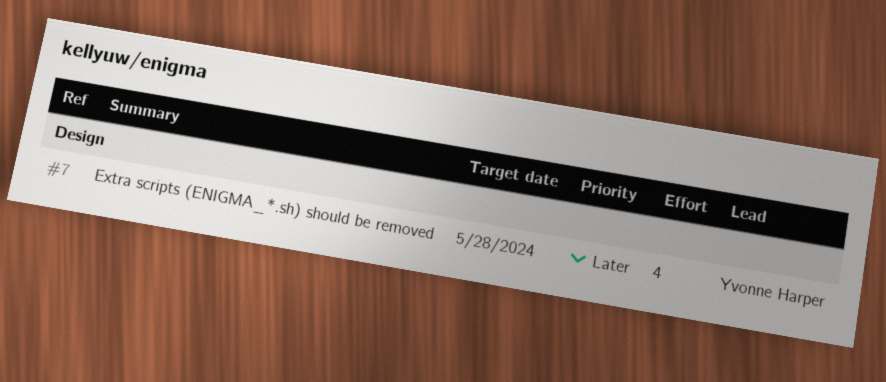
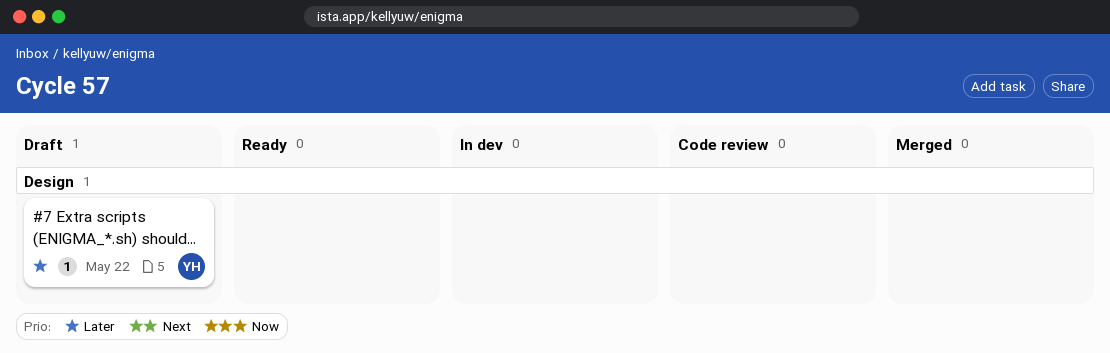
#7, estimate: 4 -> 1
#7, due: May 28 -> May 22

